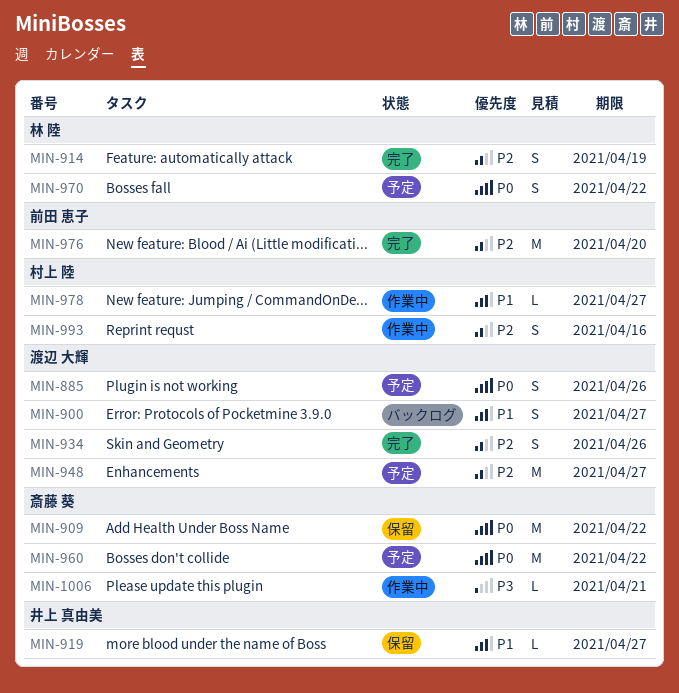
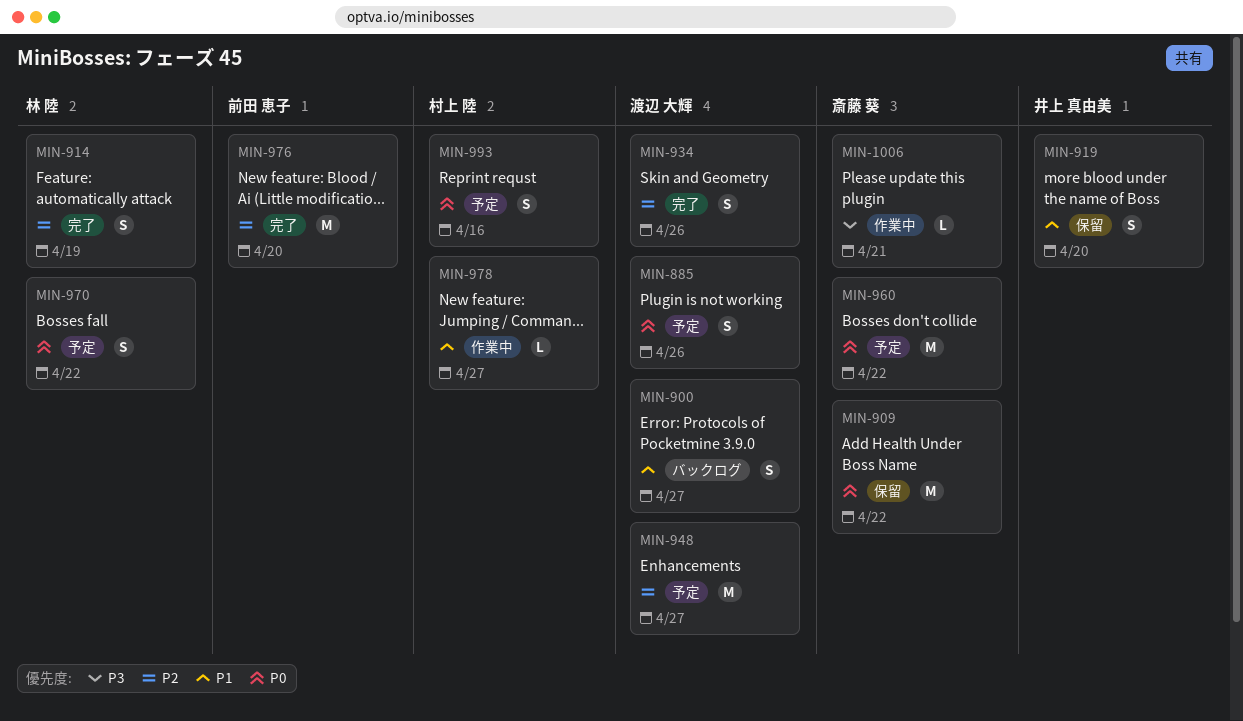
MIN-919, estimate: L -> S
MIN-919, due: Apr 27 -> Apr 20
MIN-993, status: 作業中 -> 予定
MIN-993, priority: P2 -> P0

